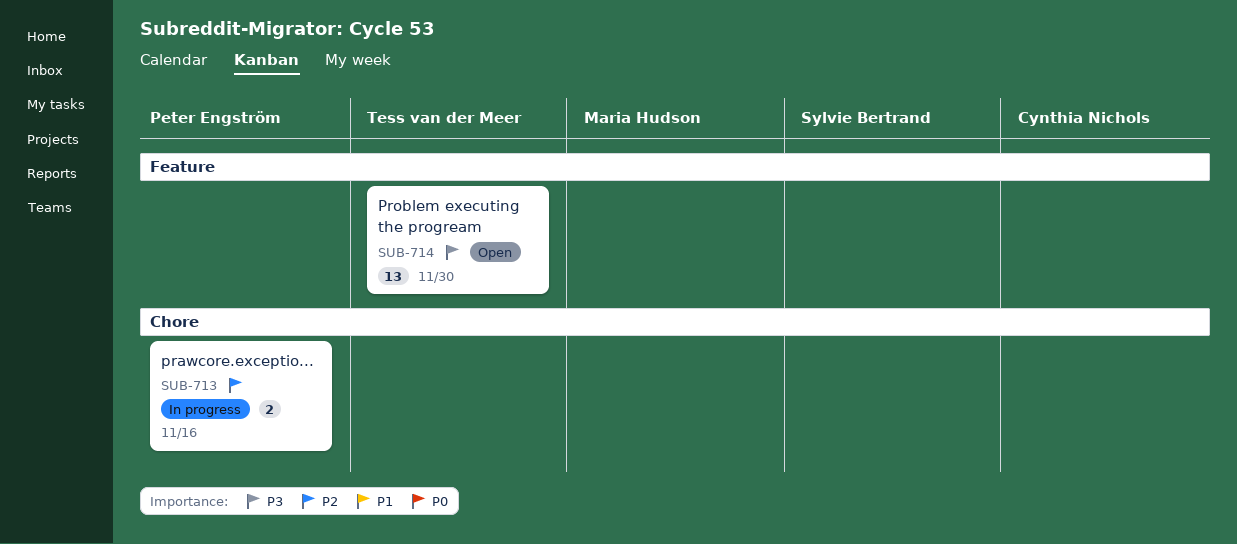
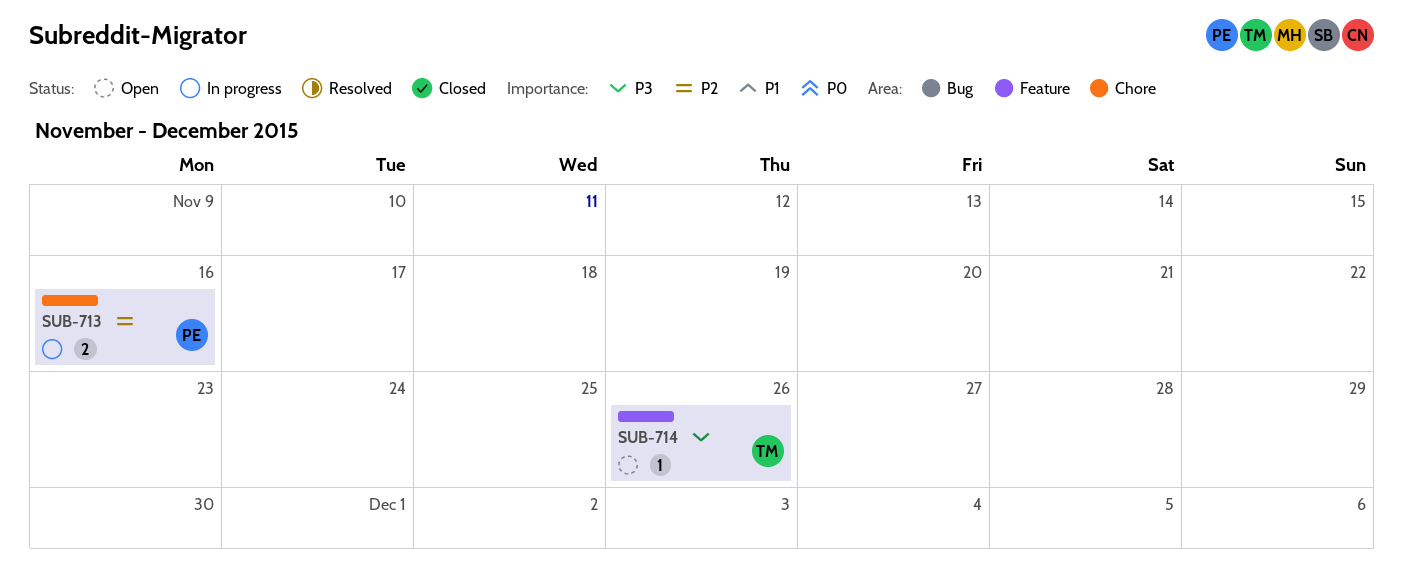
SUB-714, estimate: 13 -> 1
SUB-714, due: Nov 30 -> Nov 26

